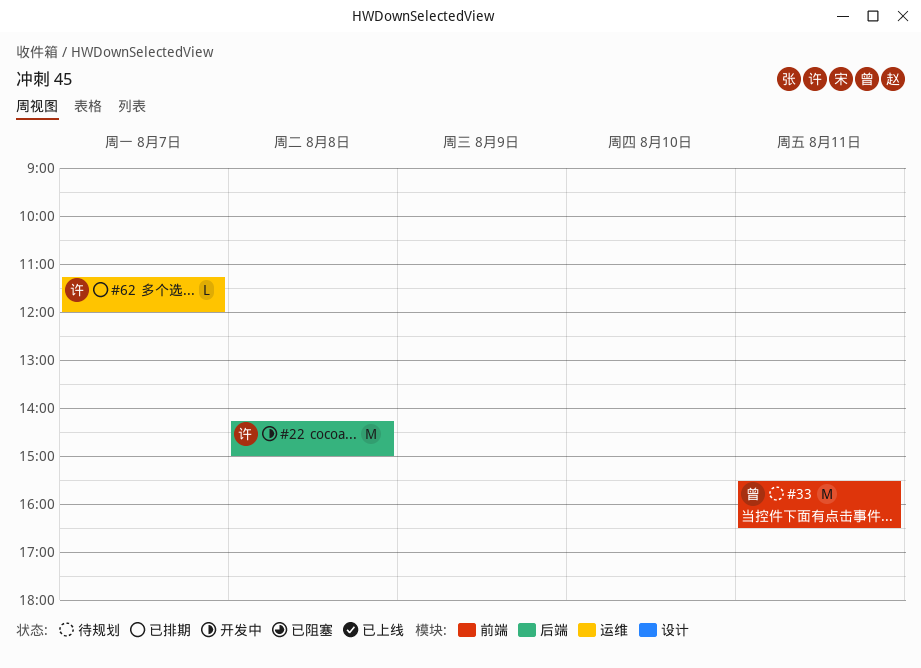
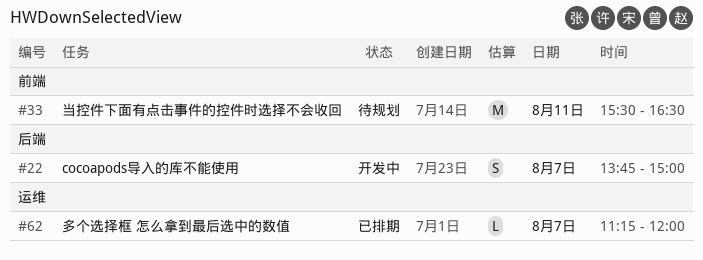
#22, estimate: M -> S
#22, day: Aug 8 -> Aug 7
#22, begins: 14:15 -> 13:45

